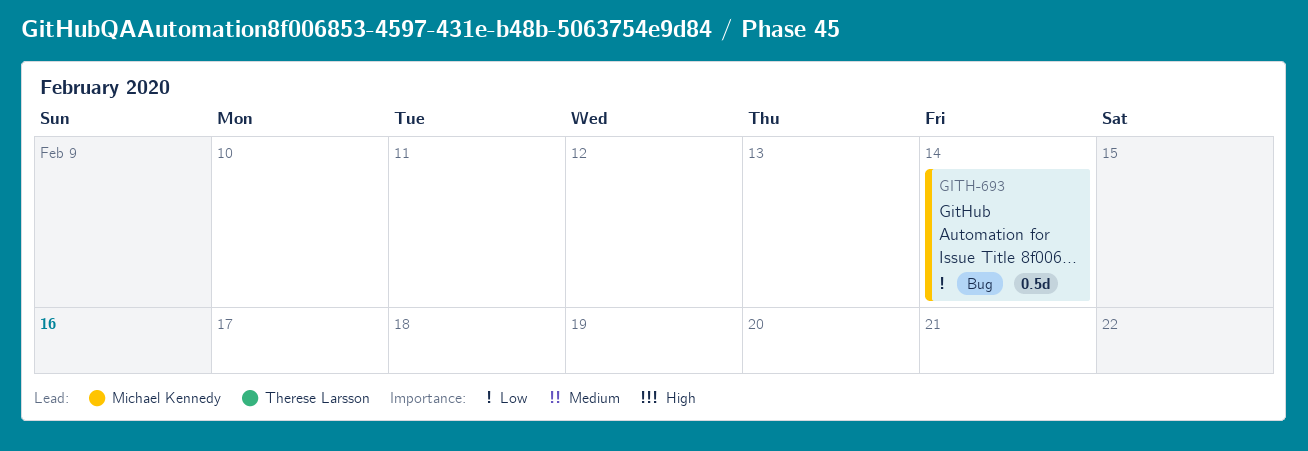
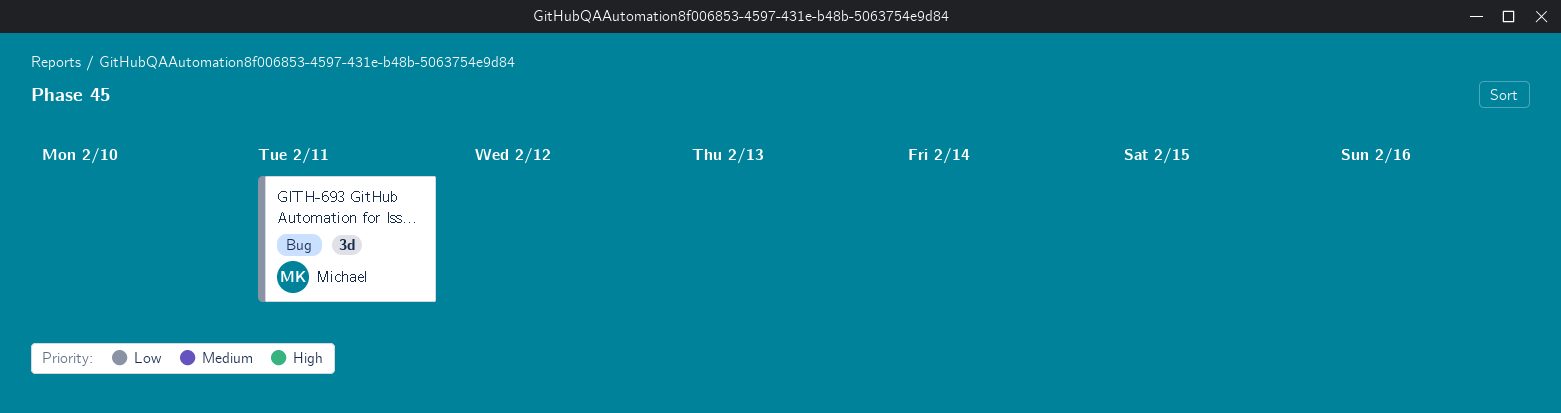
GITH-693, estimate: 0.5d -> 3d
GITH-693, due: Feb 14 -> Feb 11

